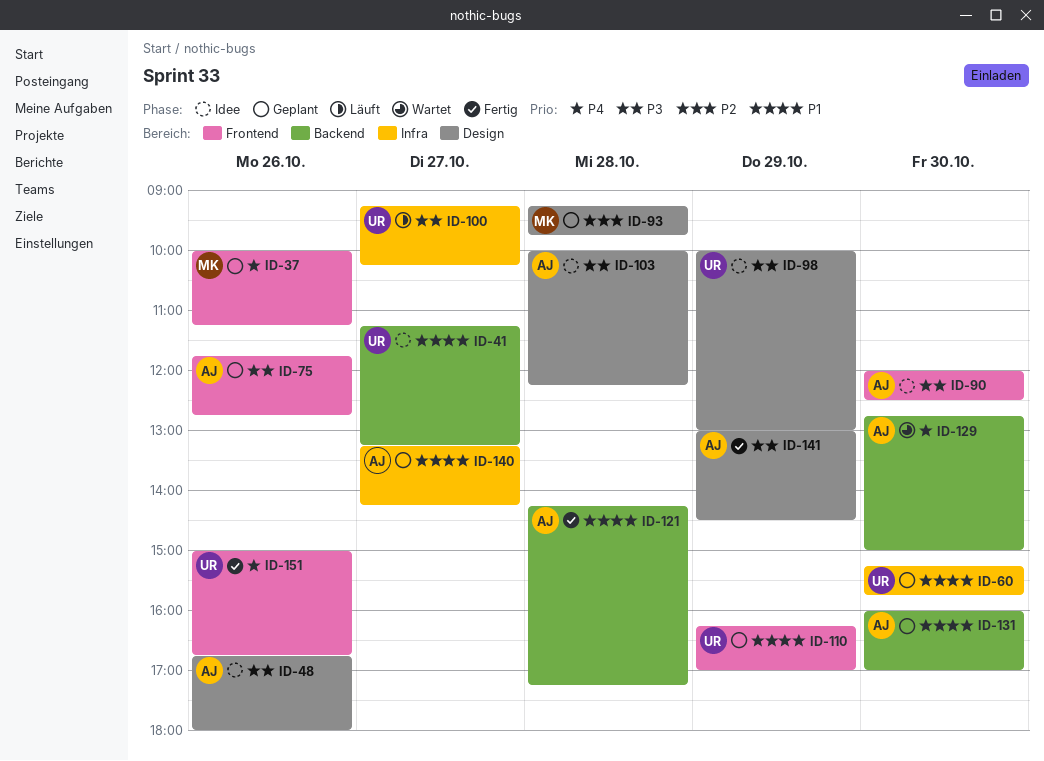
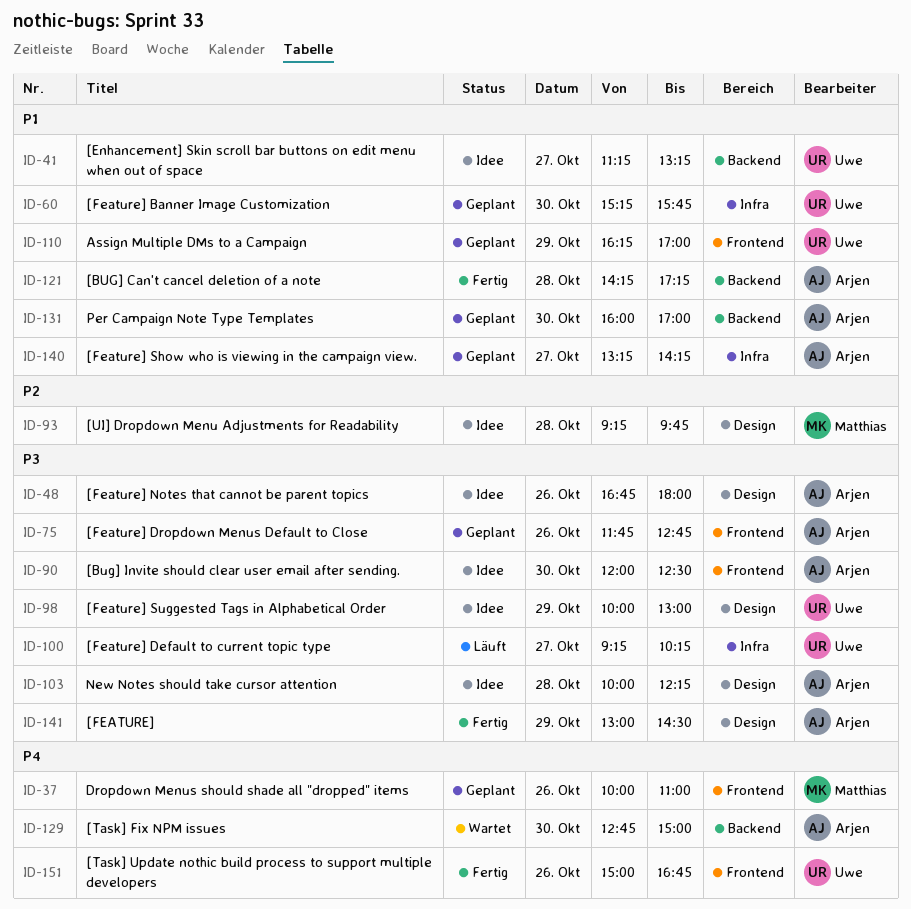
ID-37, ends: 11:15 -> 11:00
ID-93, status: Geplant -> Idee

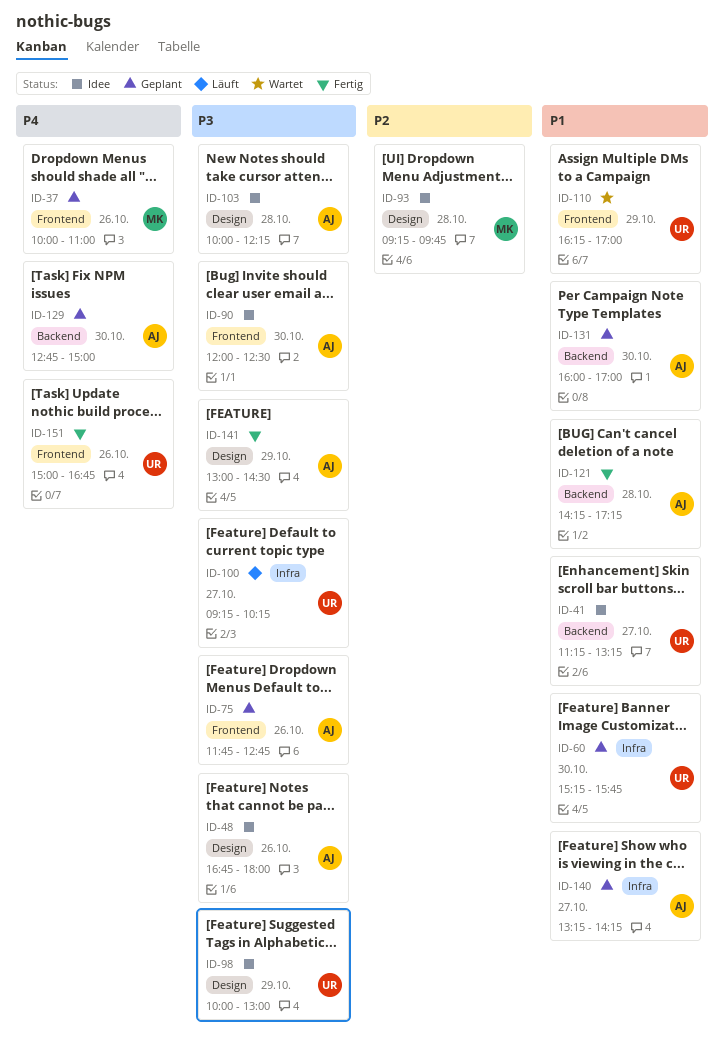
ID-110, status: Geplant -> Wartet
ID-129, status: Wartet -> Geplant

